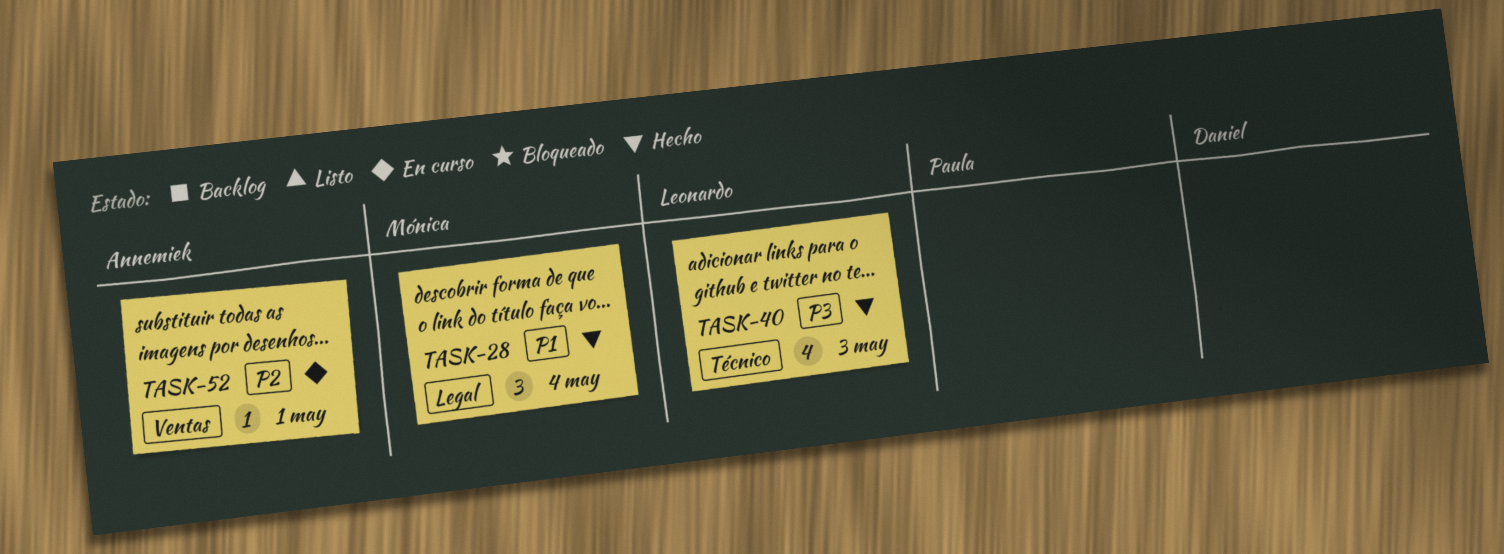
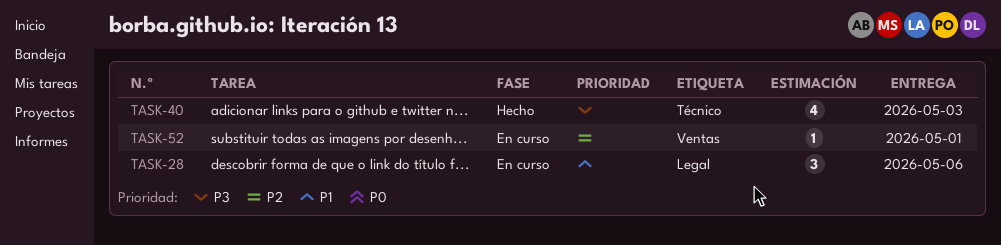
TASK-28, status: Hecho -> En curso
TASK-28, due: May 4 -> May 6

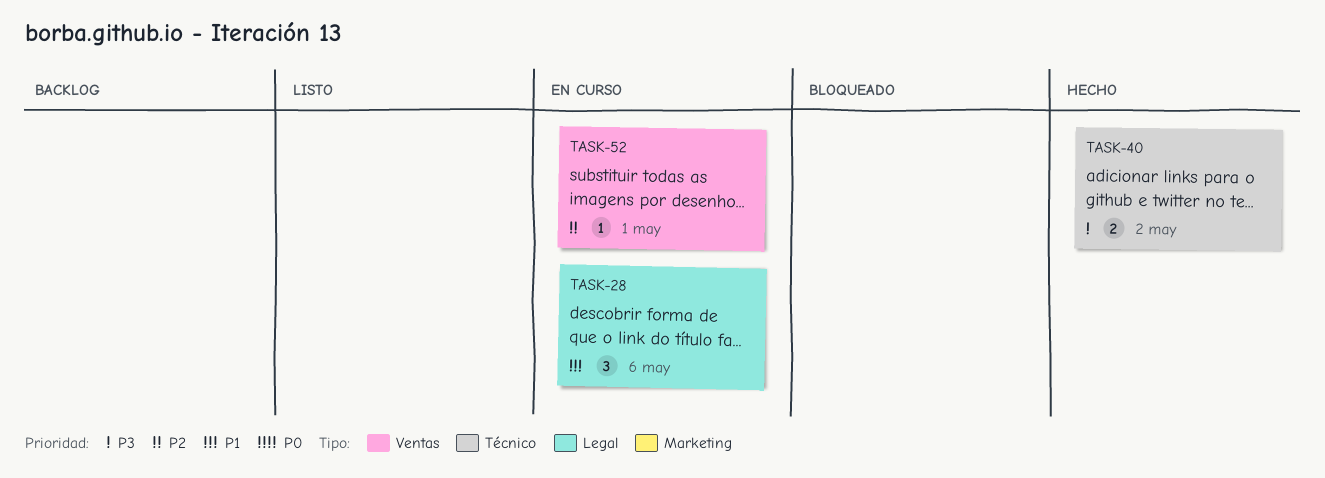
TASK-40, estimate: 4 -> 2
TASK-40, due: May 3 -> May 2

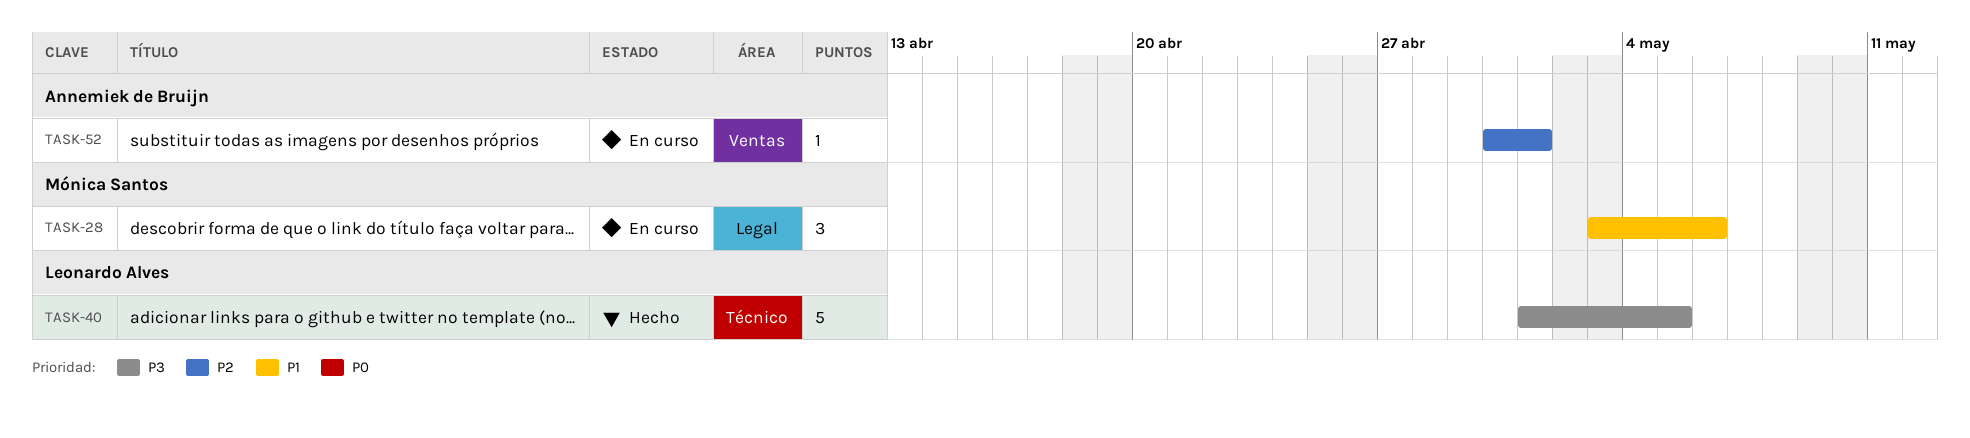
TASK-40, estimate: 2 -> 5
TASK-40, due: May 2 -> May 5

